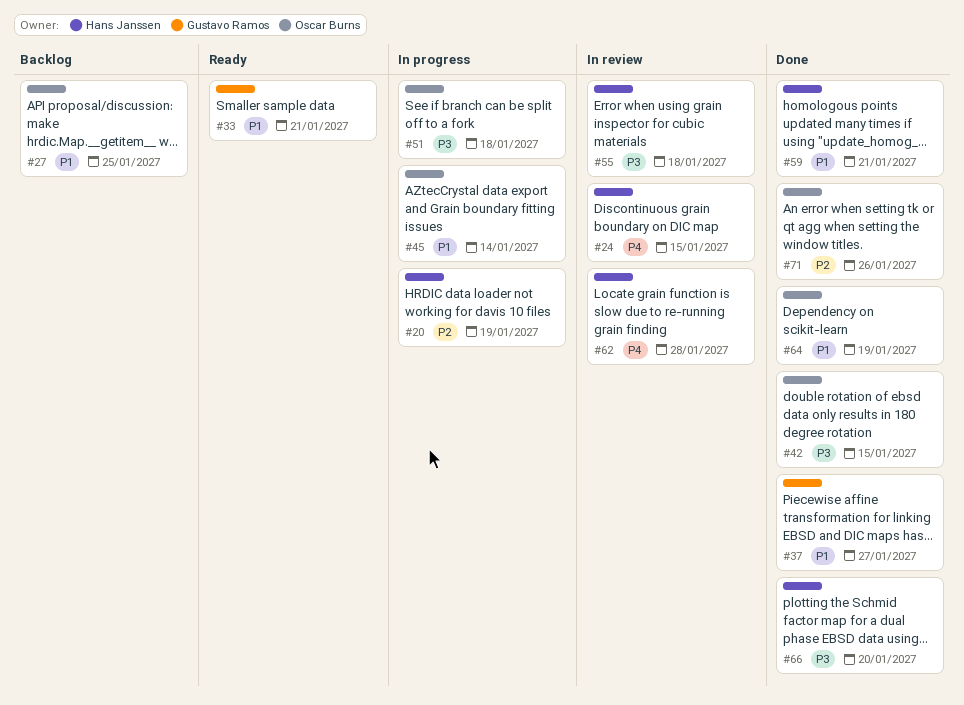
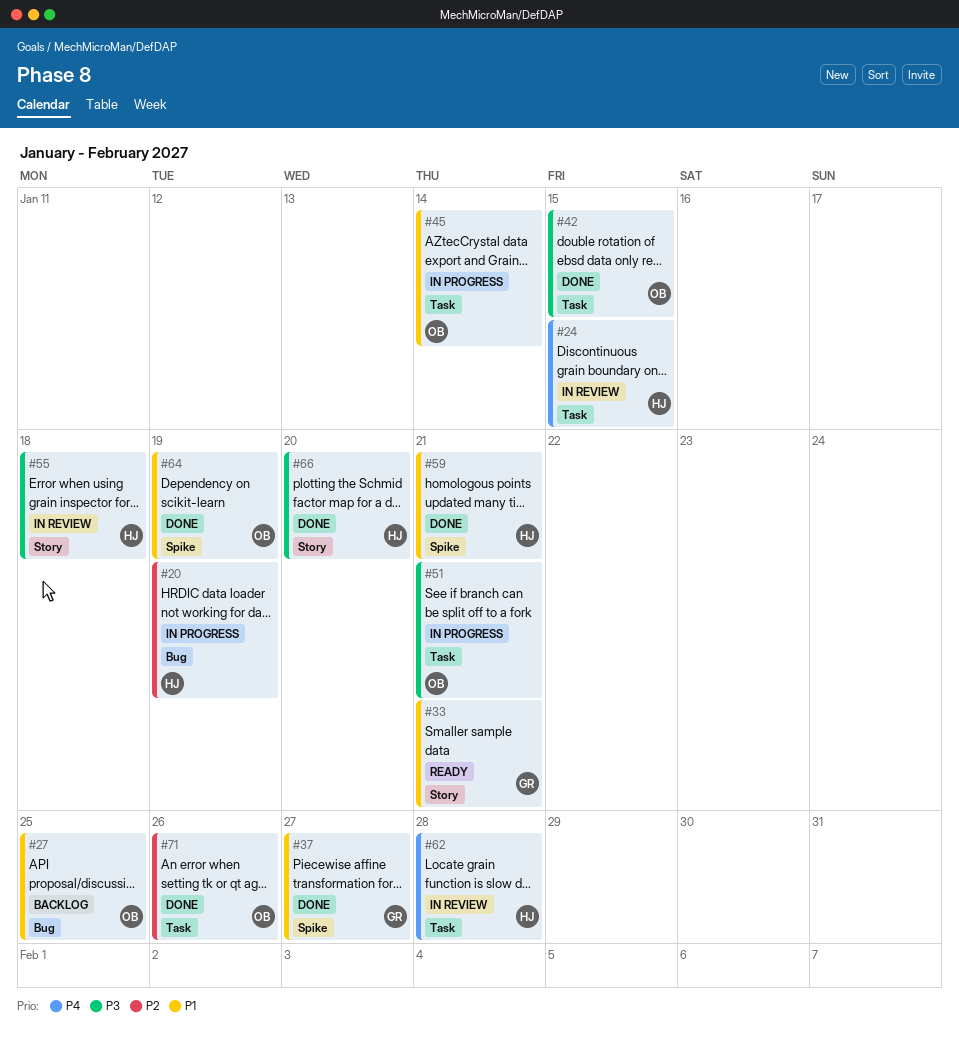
#51, due: Jan 18 -> Jan 21

